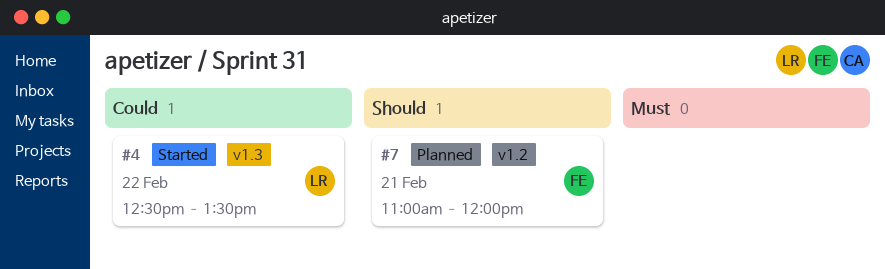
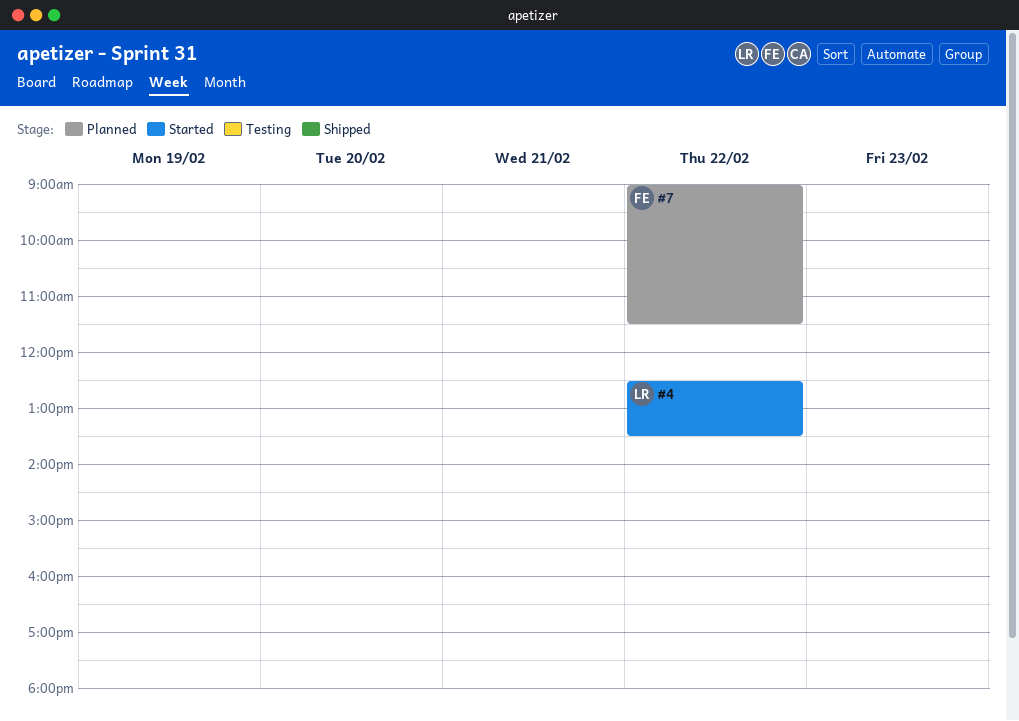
#7, day: Feb 21 -> Feb 22
#7, begins: 11:00 -> 09:00
#7, ends: 12:00 -> 11:30

